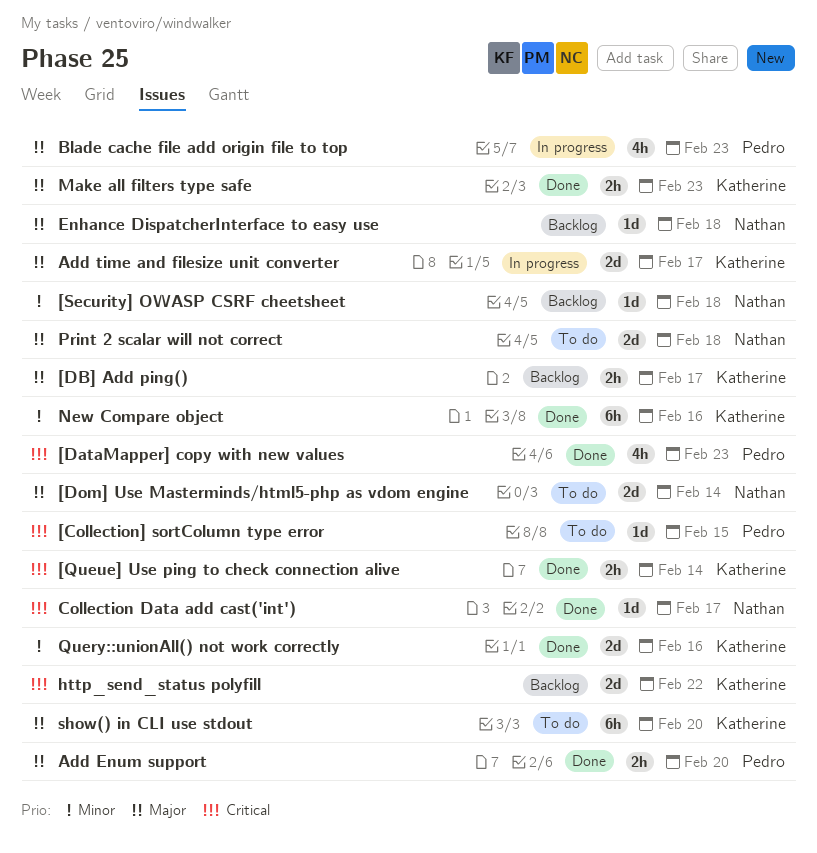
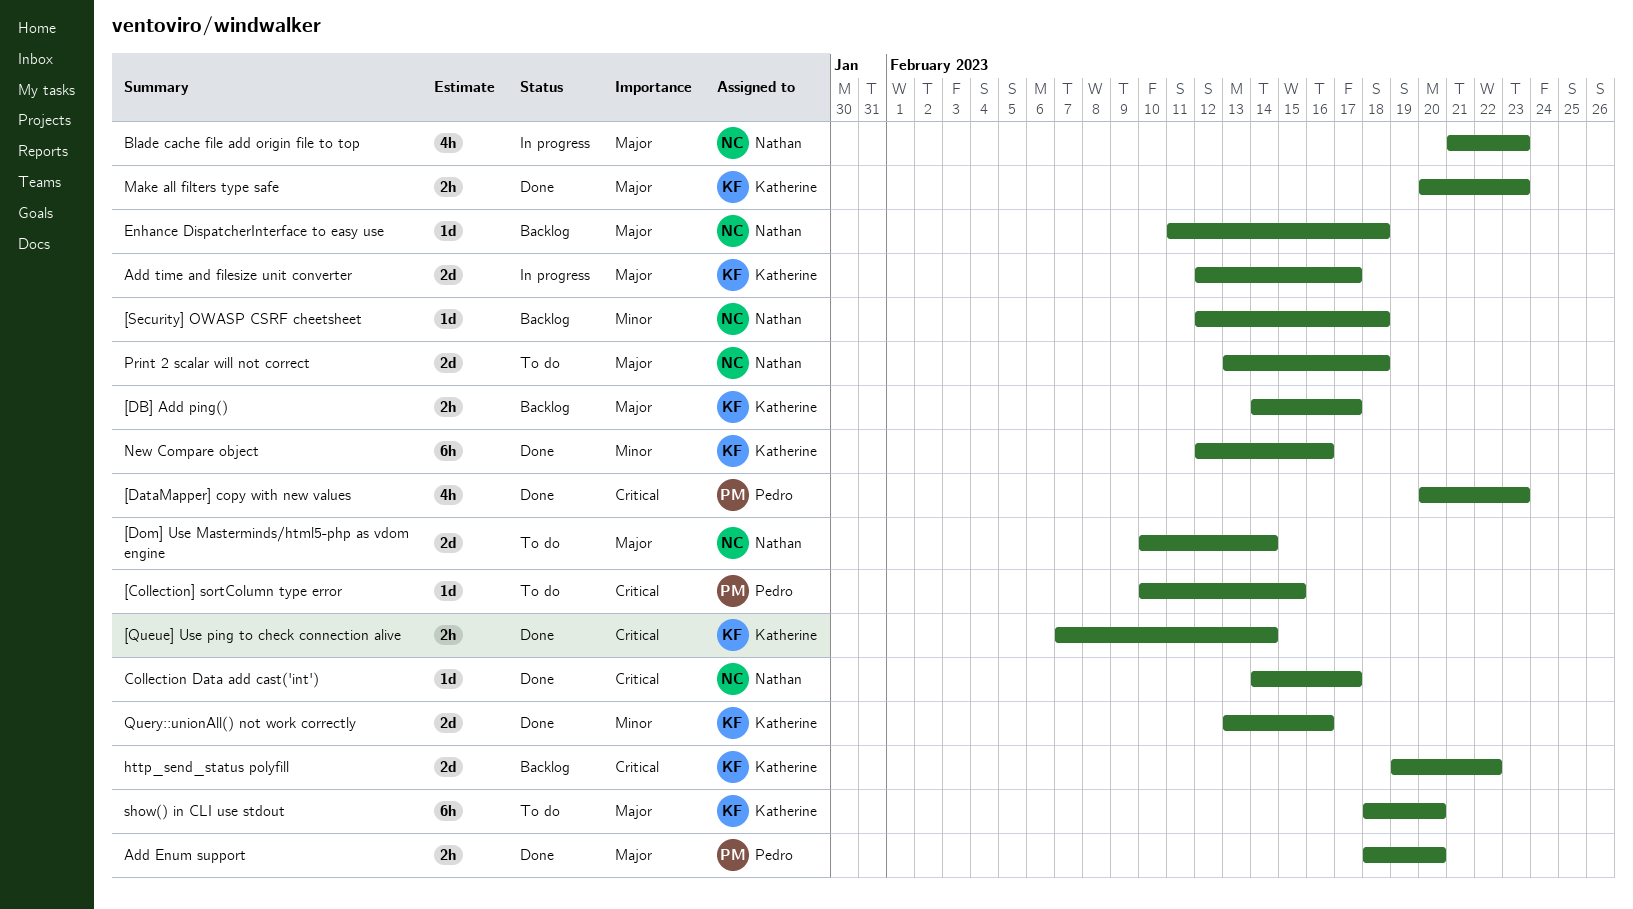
Blade cache file add origin file to top, owner: Pedro -> Nathan

